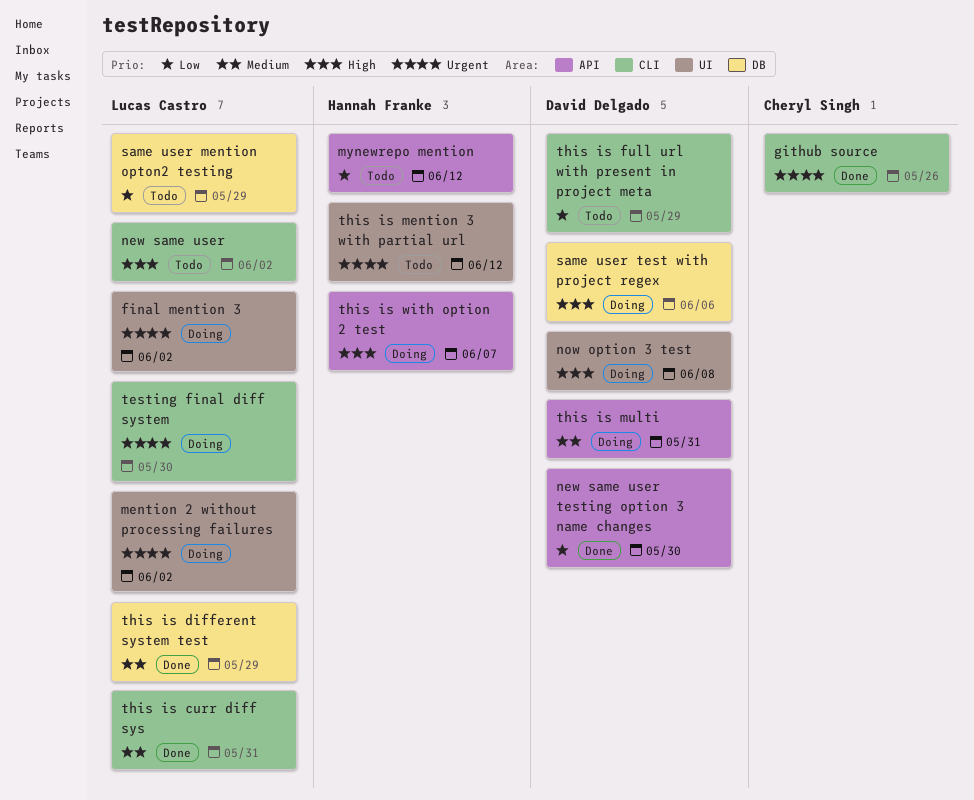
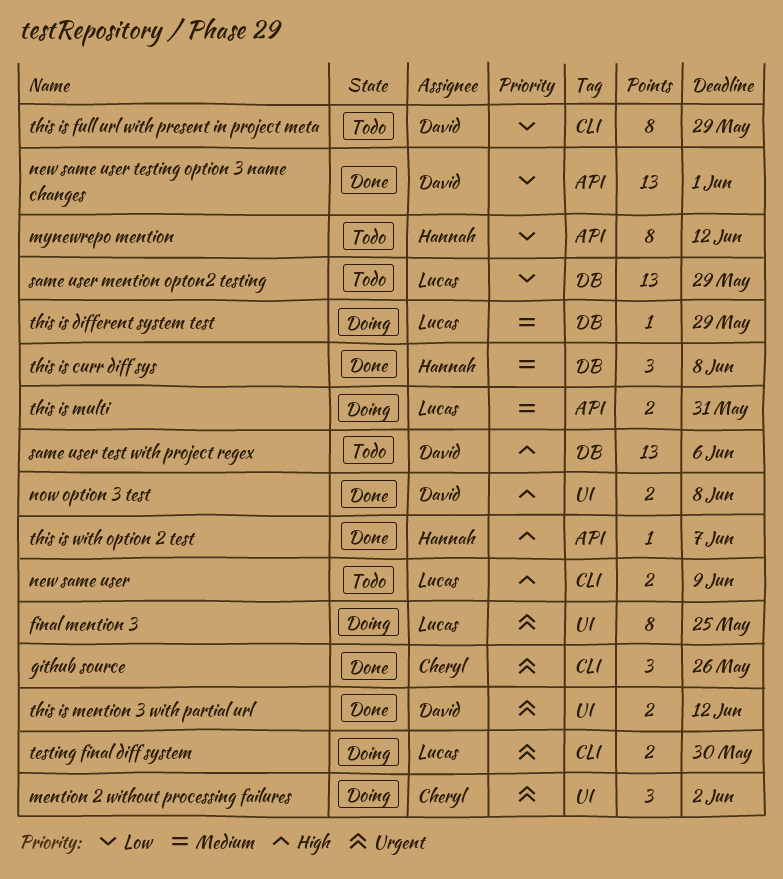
final mention 3, due: Jun 2 -> May 25
mention 2 without processing failures, owner: Lucas Castro -> Cheryl Singh
new same user, due: Jun 2 -> Jun 9
new same user testing option 3 name changes, due: May 30 -> Jun 1
now option 3 test, status: Doing -> Done
same user test with project regex, status: Doing -> Todo
this is curr diff sys, owner: Lucas Castro -> Hannah Franke
this is curr diff sys, label: CLI -> DB
this is curr diff sys, due: May 31 -> Jun 8
this is different system test, status: Done -> Doing
this is mention 3 with partial url, status: Todo -> Done
this is mention 3 with partial url, owner: Hannah Franke -> David Delgado
this is multi, owner: David Delgado -> Lucas Castro
this is with option 2 test, status: Doing -> Done

